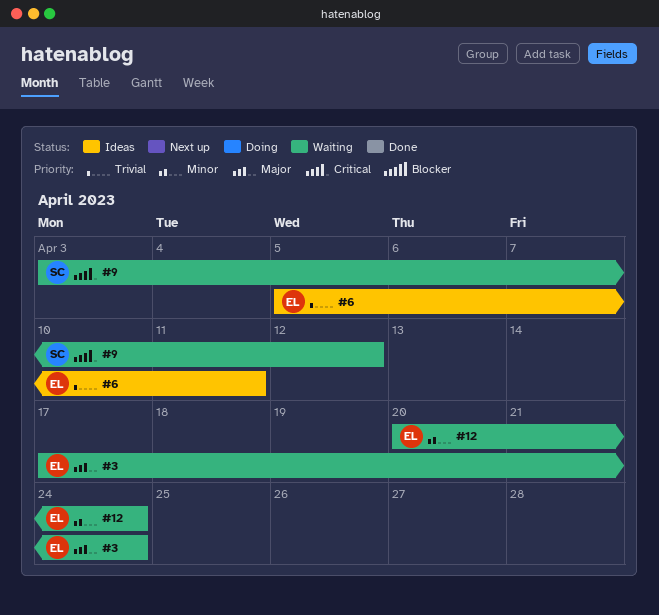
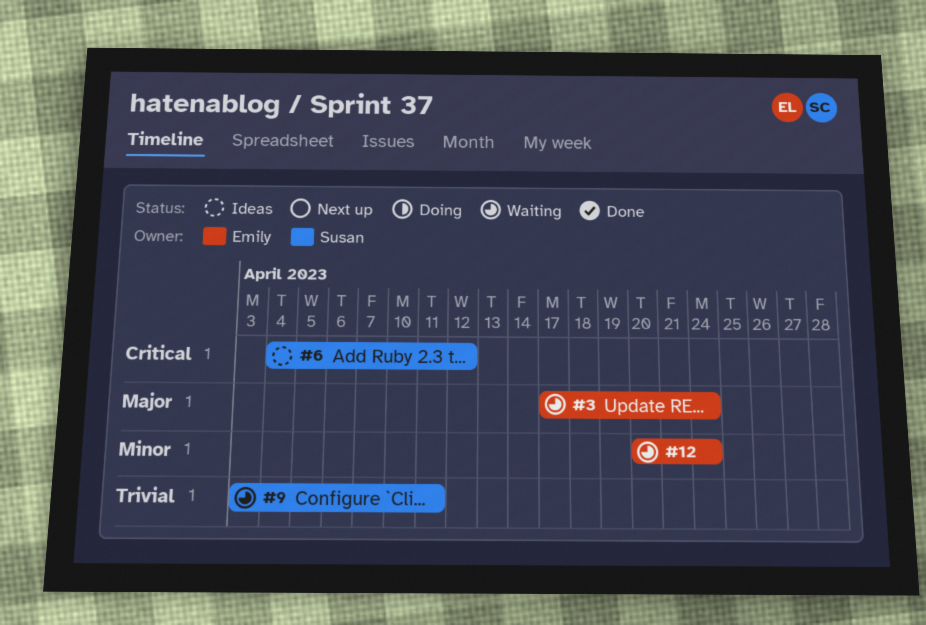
#6, owner: Emily -> Susan
#6, priority: Trivial -> Critical
#6, start: Apr 5 -> Apr 4
#6, due: Apr 11 -> Apr 12
#9, priority: Critical -> Trivial
#9, due: Apr 12 -> Apr 11

